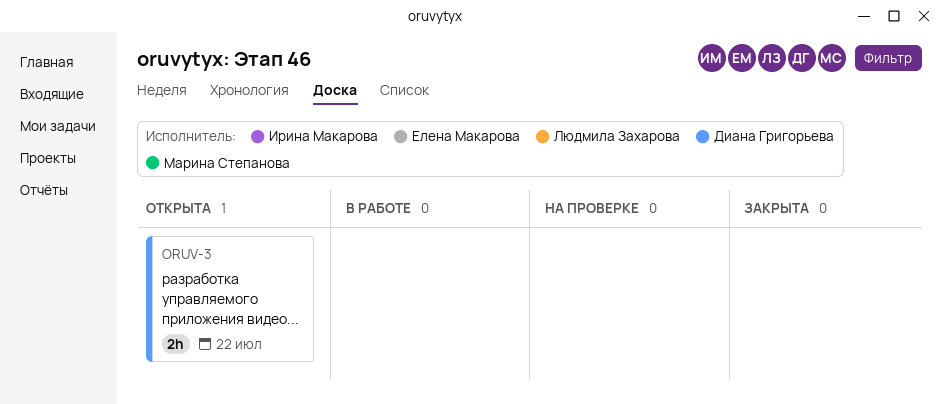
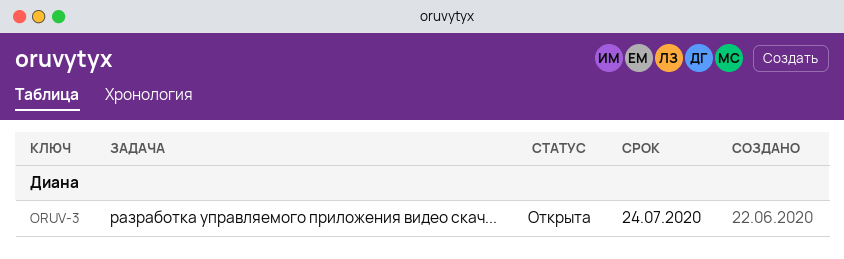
ORUV-3, due: Jul 22 -> Jul 24

